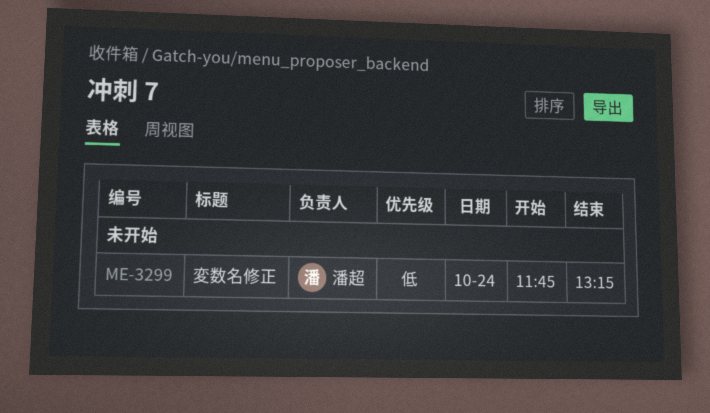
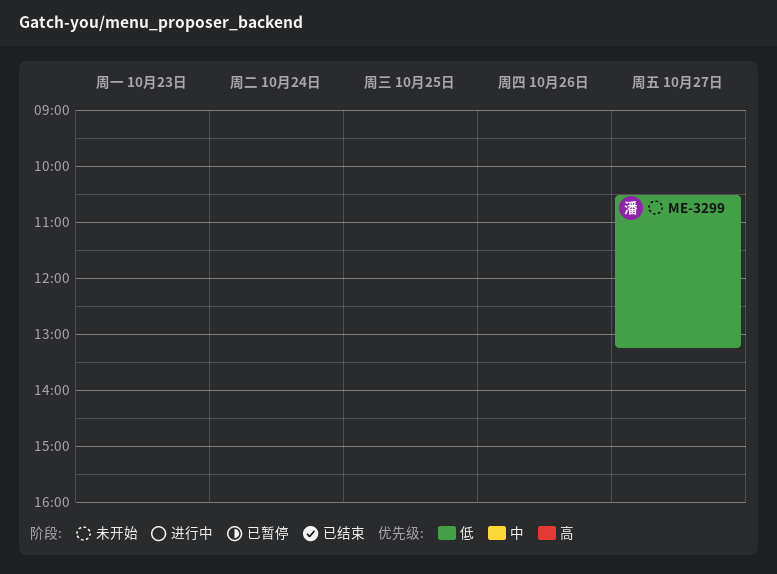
ME-3299, day: Oct 24 -> Oct 27
ME-3299, begins: 11:45 -> 10:30

